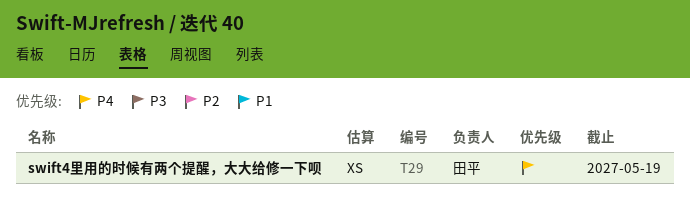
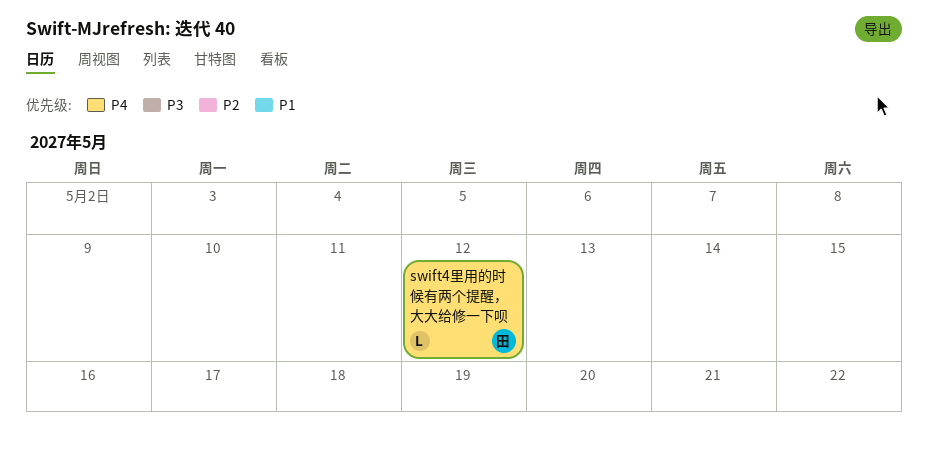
swift4里用的时候有两个提醒，大大给修一下呗, estimate: XS -> L
swift4里用的时候有两个提醒，大大给修一下呗, due: May 19 -> May 12

